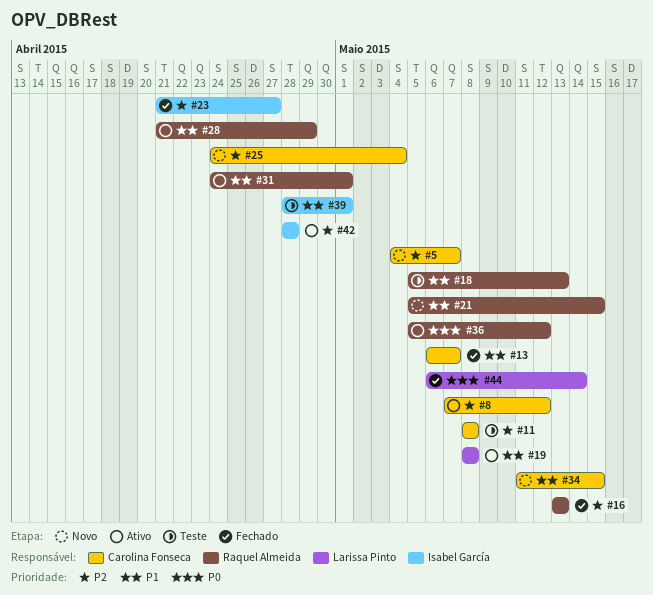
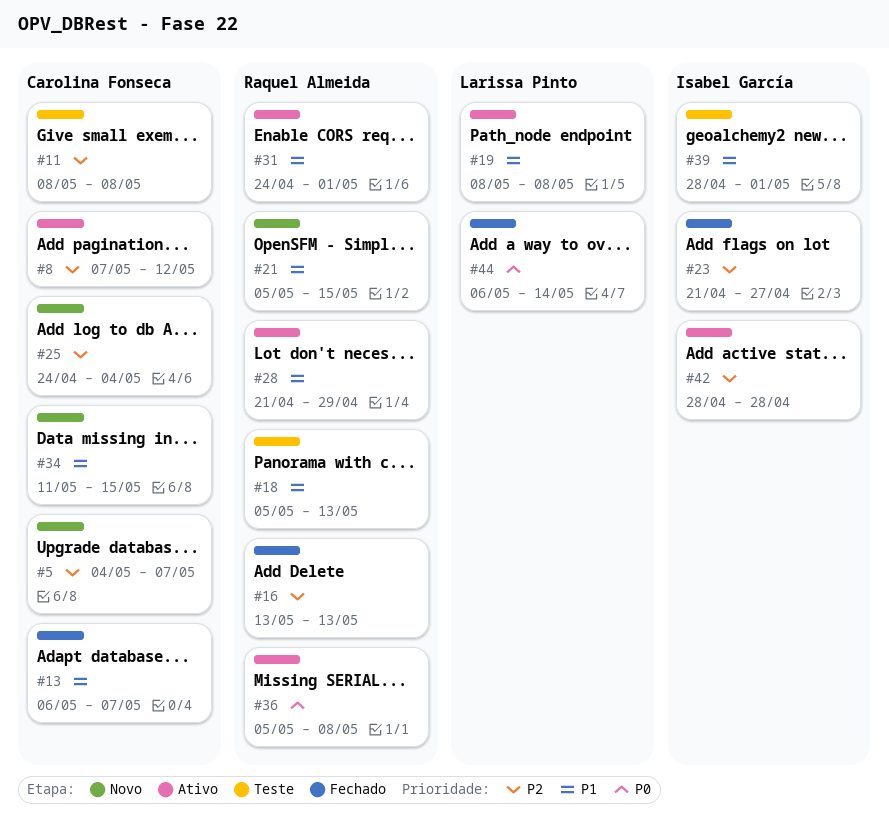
#36, due: May 12 -> May 8

